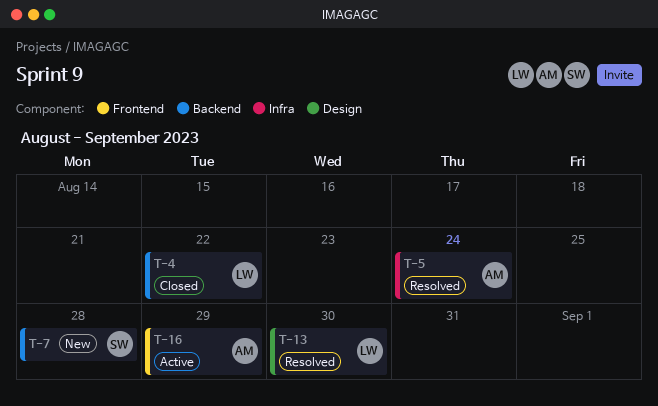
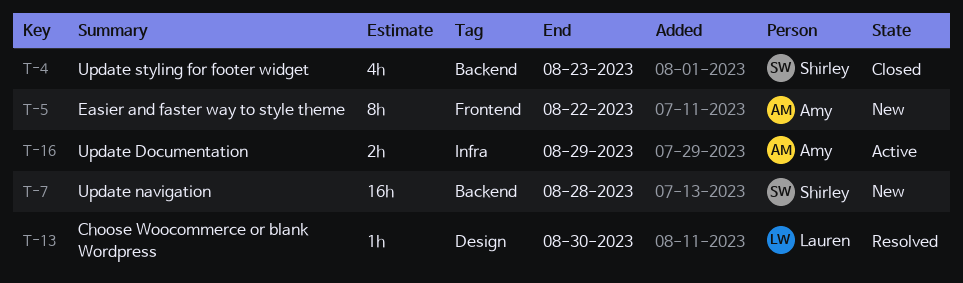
T-4, owner: Lauren -> Shirley
T-4, due: Aug 22 -> Aug 23
T-5, status: Resolved -> New
T-5, label: Infra -> Frontend
T-5, due: Aug 24 -> Aug 22
T-16, label: Frontend -> Infra

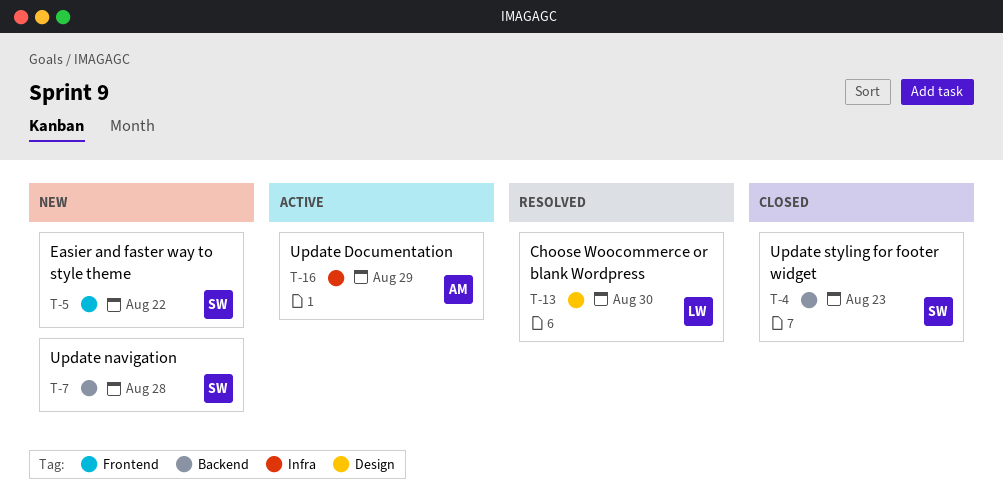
T-5, owner: Amy -> Shirley

